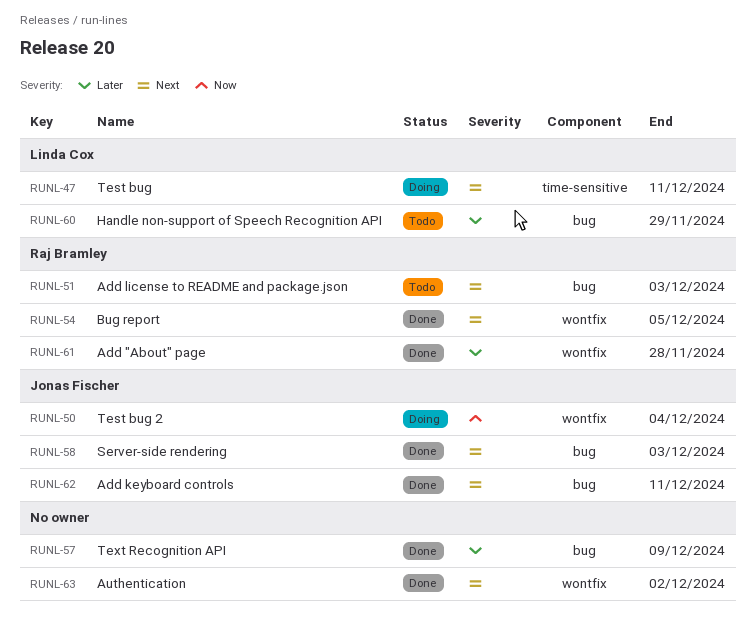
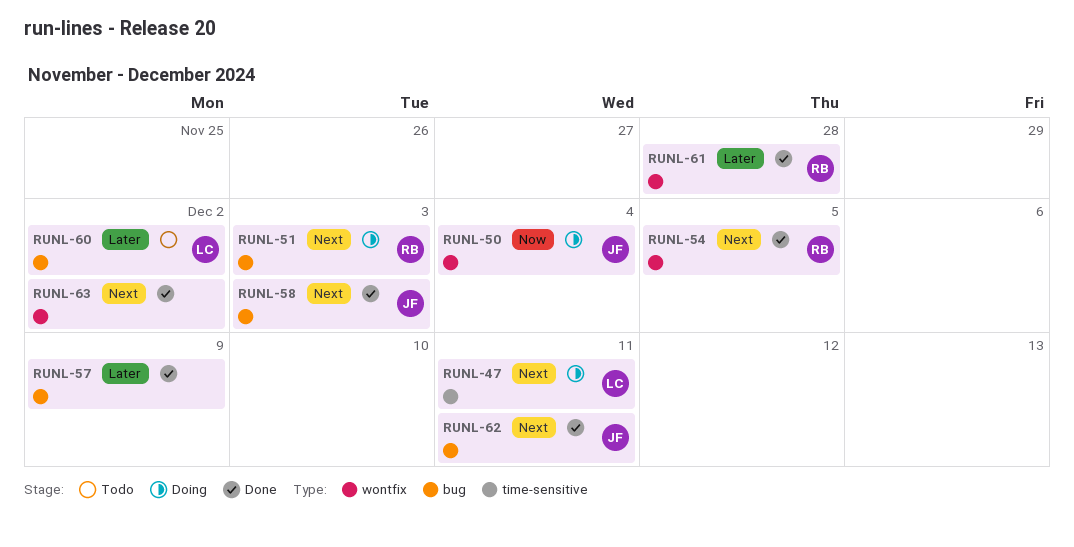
RUNL-51, status: Todo -> Doing
RUNL-60, due: Nov 29 -> Dec 2

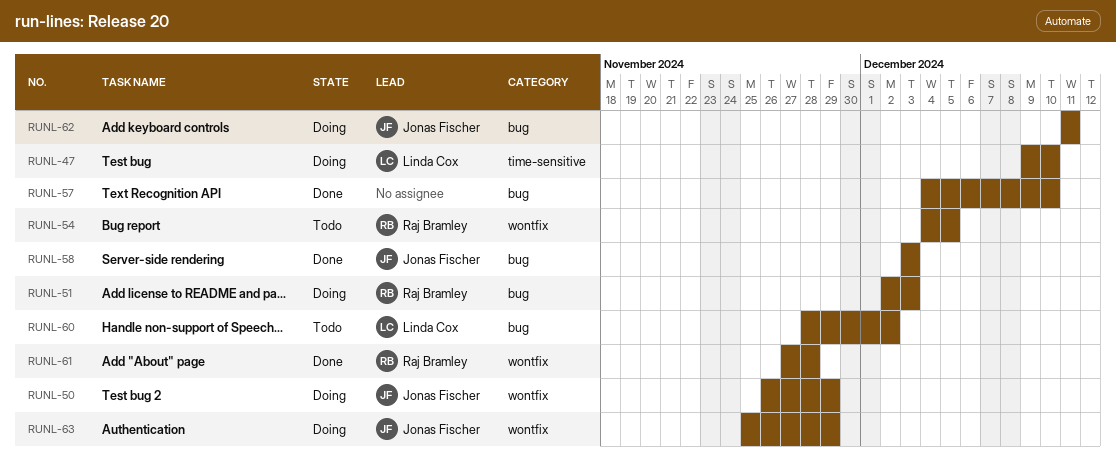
RUNL-47, due: Dec 11 -> Dec 10
RUNL-50, due: Dec 4 -> Nov 29
RUNL-54, status: Done -> Todo
RUNL-57, due: Dec 9 -> Dec 10
RUNL-62, status: Done -> Doing
RUNL-63, status: Done -> Doing
RUNL-63, owner: none -> Jonas Fischer
RUNL-63, due: Dec 2 -> Nov 29

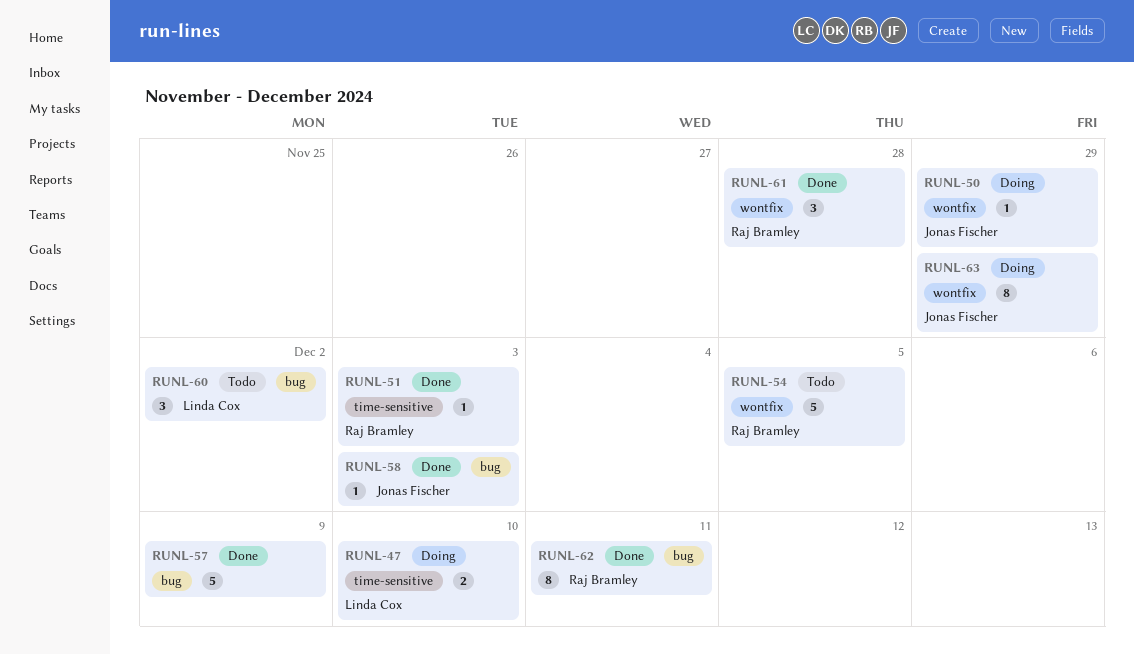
RUNL-51, status: Doing -> Done
RUNL-51, label: bug -> time-sensitive
RUNL-57, due: Dec 10 -> Dec 9
RUNL-62, status: Doing -> Done
RUNL-62, owner: Jonas Fischer -> Raj Bramley

